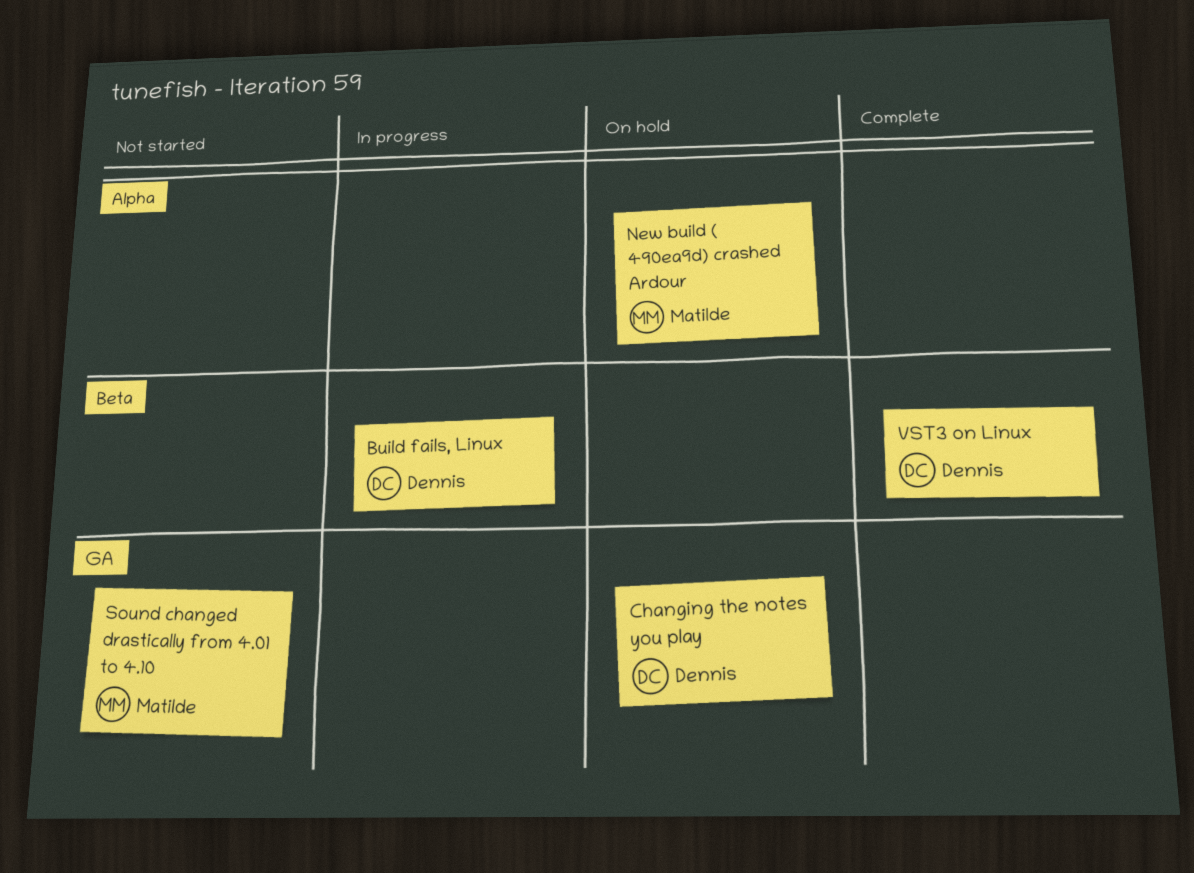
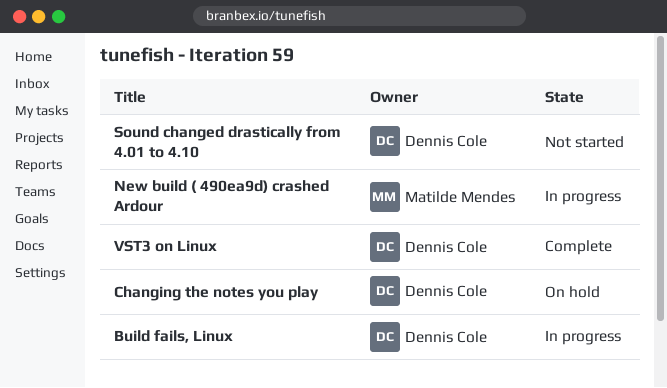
New build ( 490ea9d) crashed Ardour, status: On hold -> In progress
Sound changed drastically from 4.01 to 4.10, owner: Matilde Mendes -> Dennis Cole

